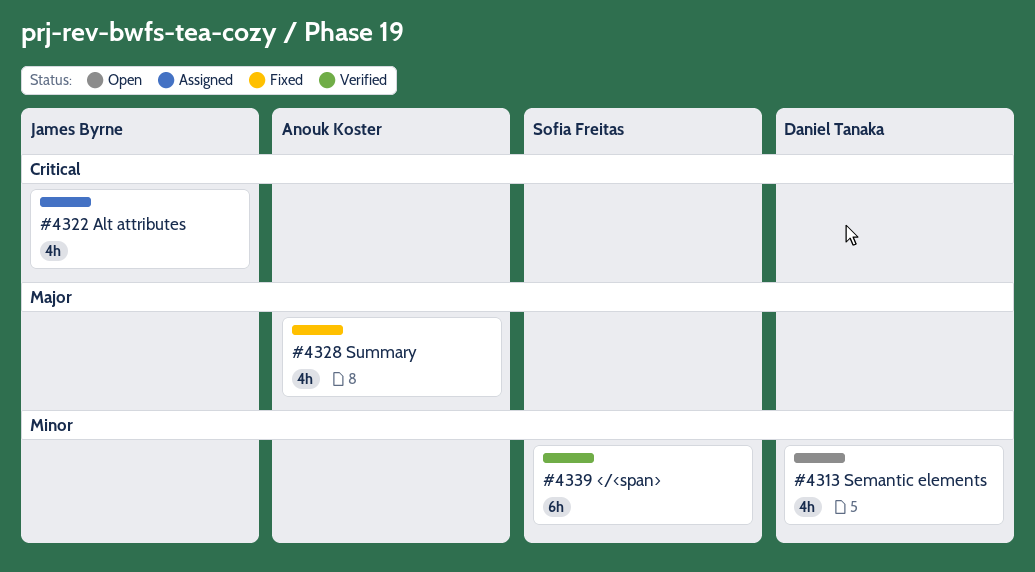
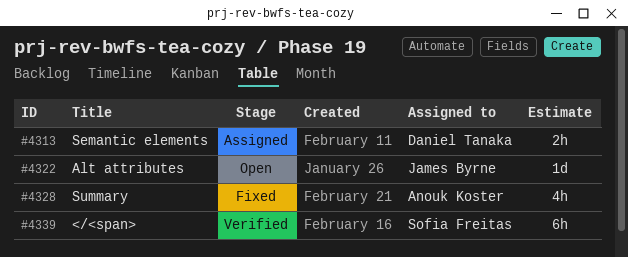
#4313, status: Open -> Assigned
#4313, estimate: 4h -> 2h
#4322, status: Assigned -> Open
#4322, estimate: 4h -> 1d

